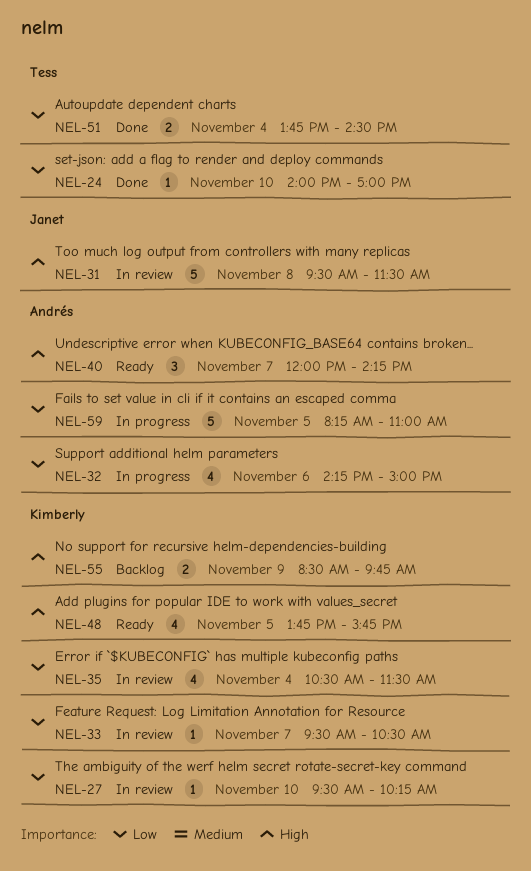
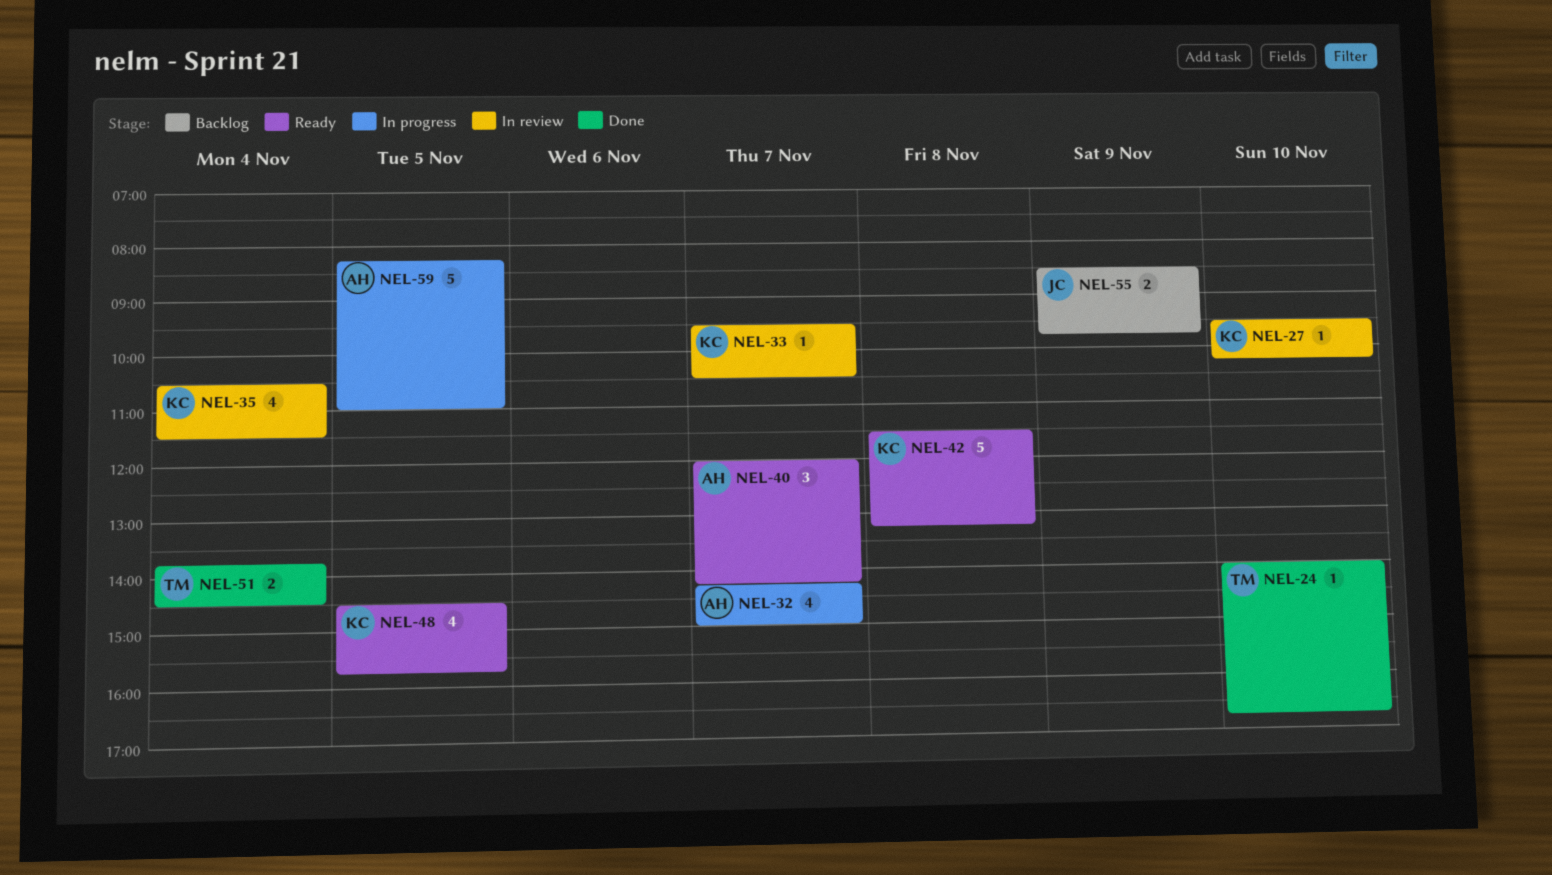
NEL-24, ends: 17:00 -> 16:45
NEL-31: present -> none
NEL-32, day: Nov 6 -> Nov 7
NEL-42: none -> present
NEL-48, begins: 13:45 -> 14:30
NEL-55, owner: Kimberly -> Janet

